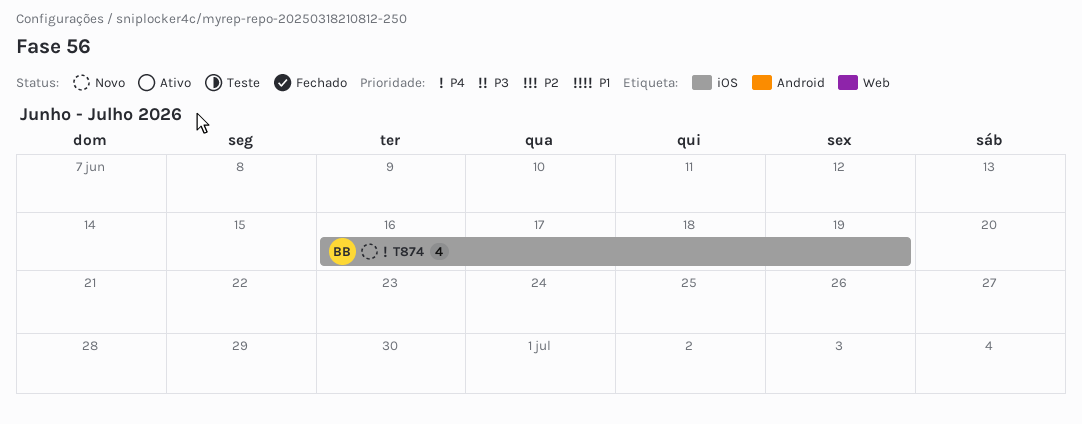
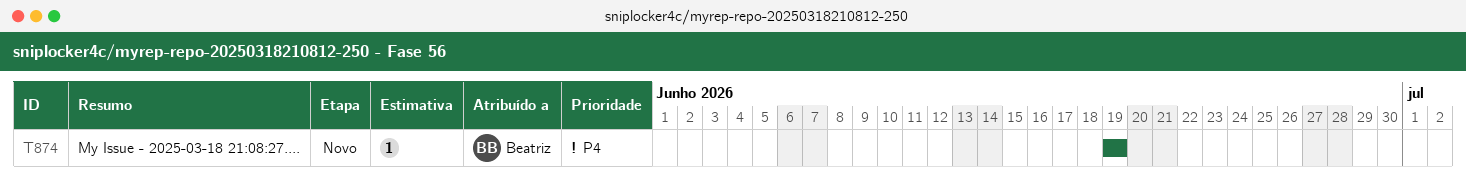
T874, estimate: 4 -> 1
T874, start: Jun 16 -> Jun 19

